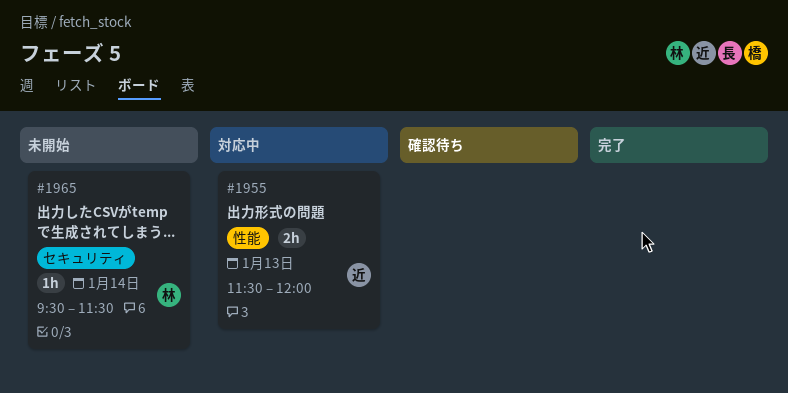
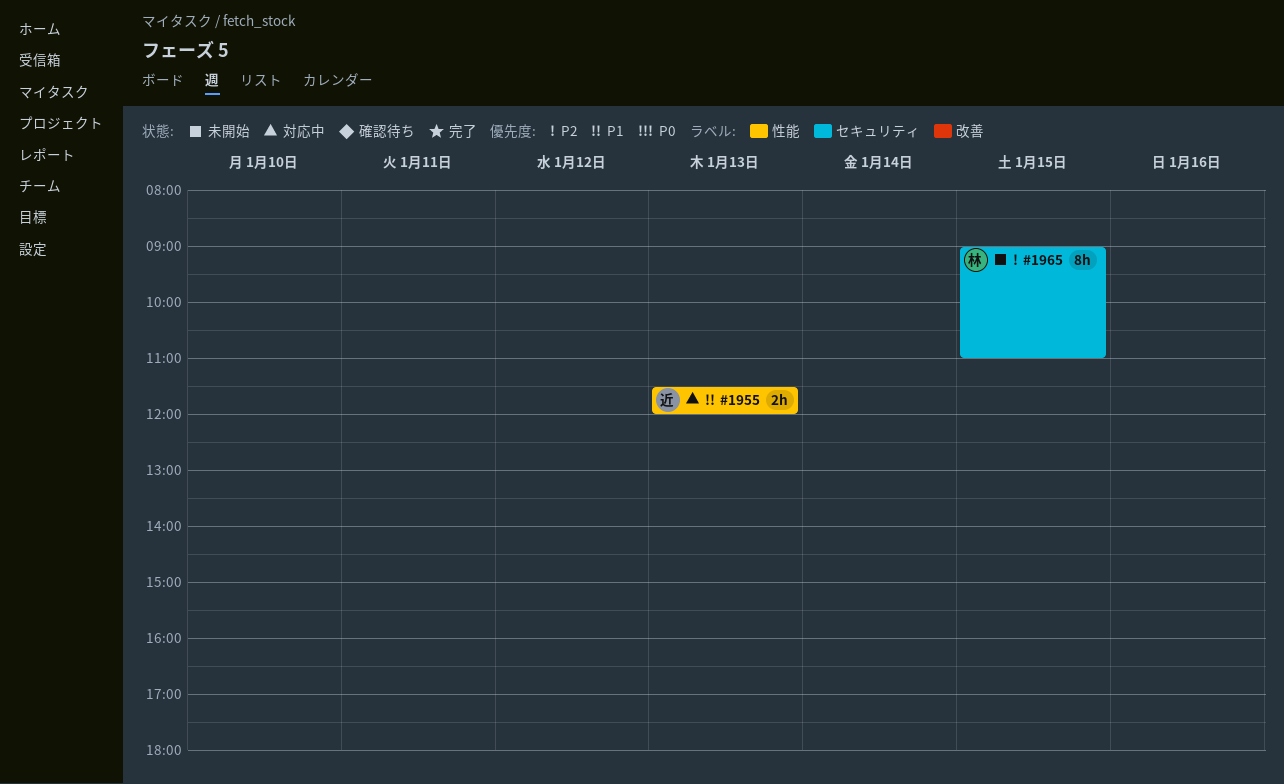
#1965, estimate: 1h -> 8h
#1965, day: Jan 14 -> Jan 15
#1965, begins: 09:30 -> 09:00
#1965, ends: 11:30 -> 11:00

